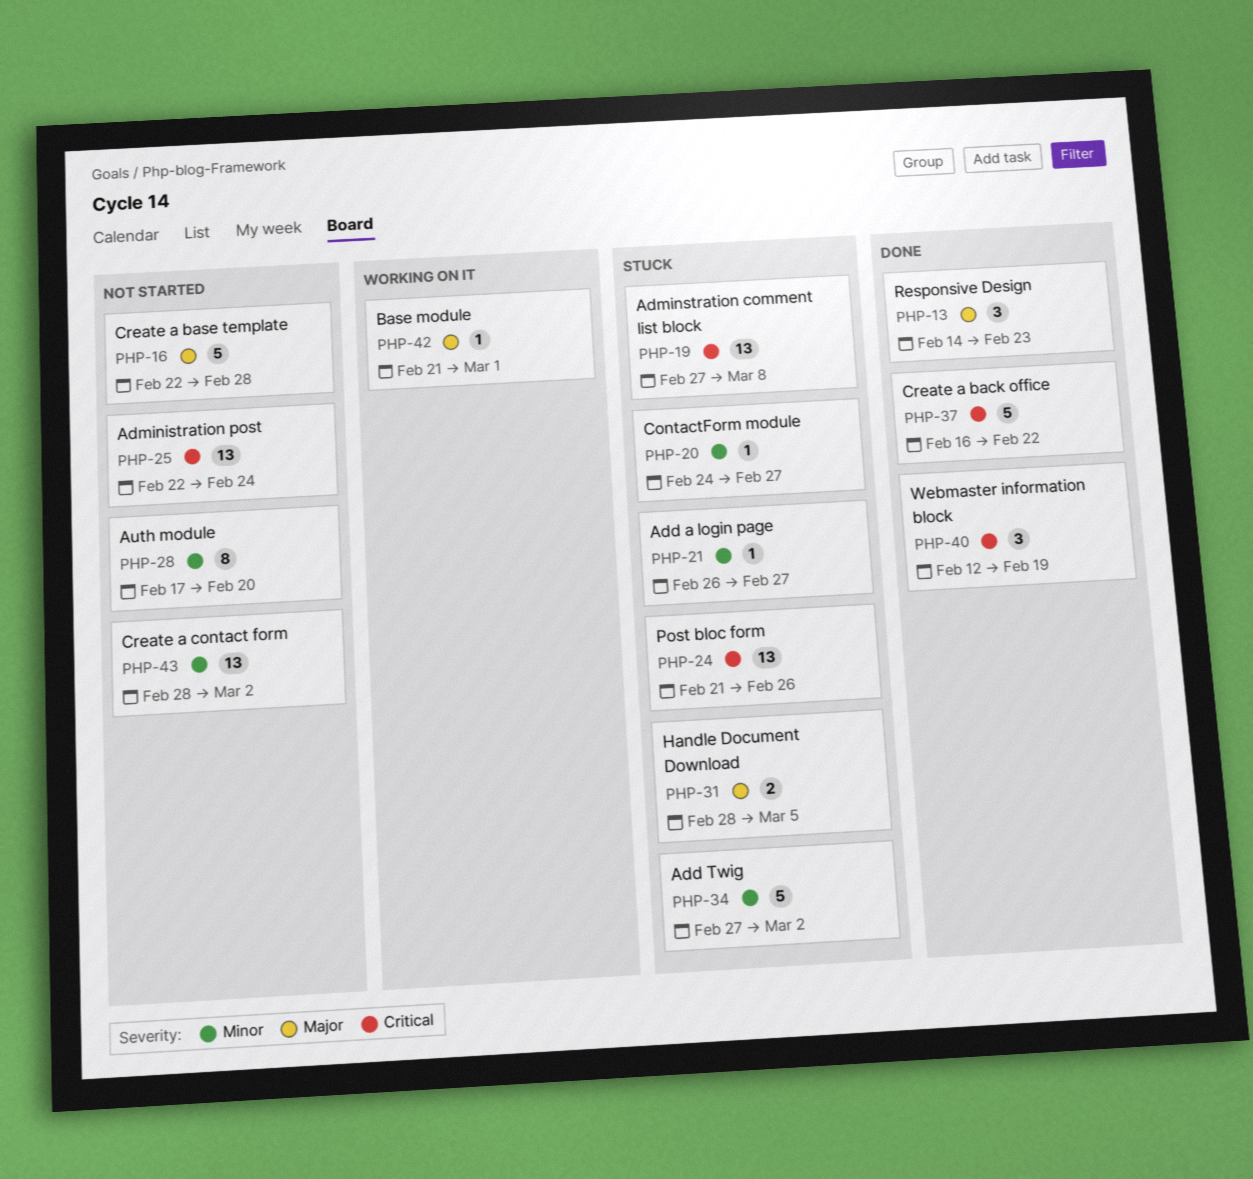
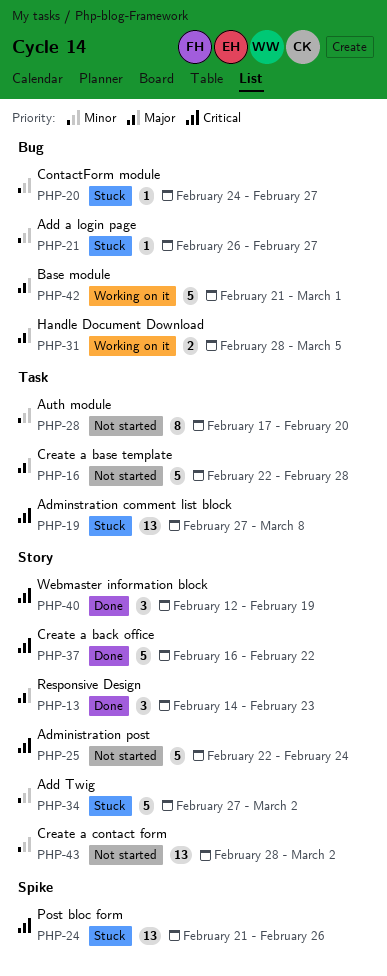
PHP-25, estimate: 13 -> 5
PHP-31, status: Stuck -> Working on it
PHP-42, estimate: 1 -> 5

